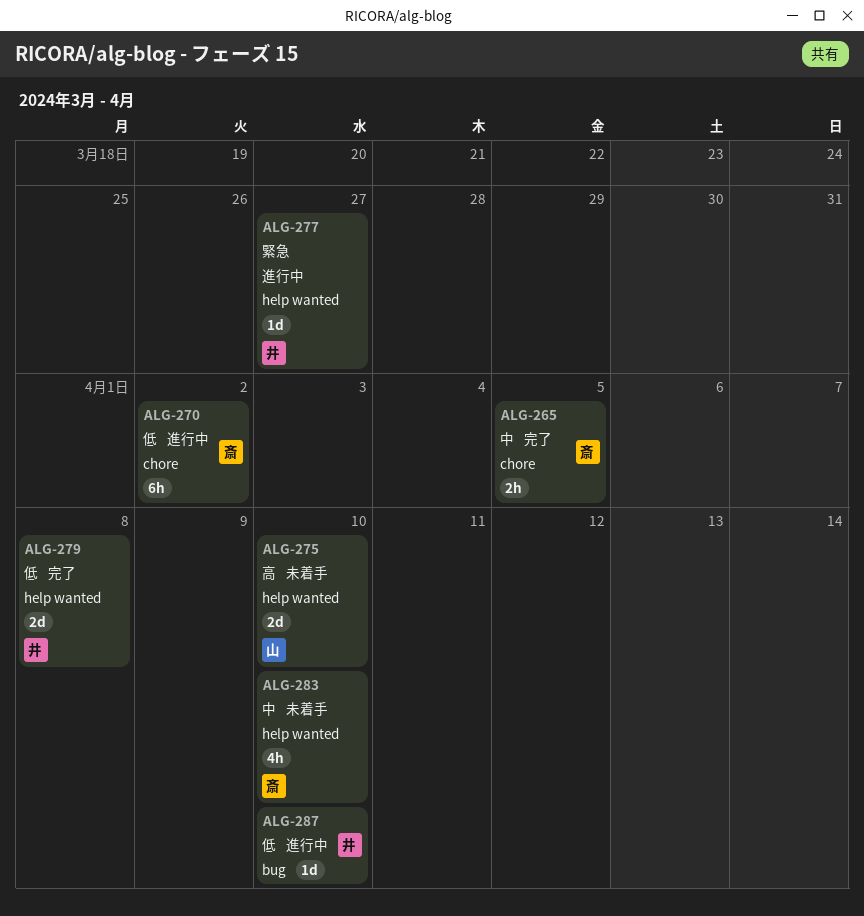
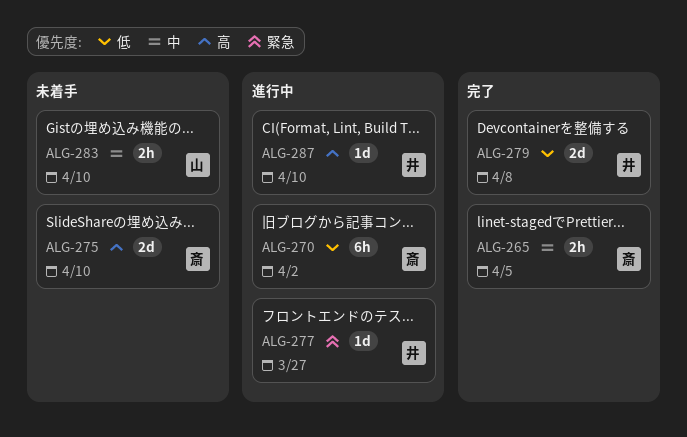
ALG-275, owner: 山 -> 斎
ALG-283, owner: 斎 -> 山
ALG-283, estimate: 4h -> 2h
ALG-287, priority: 低 -> 高

